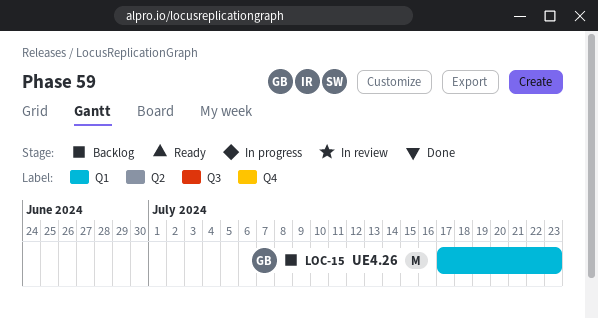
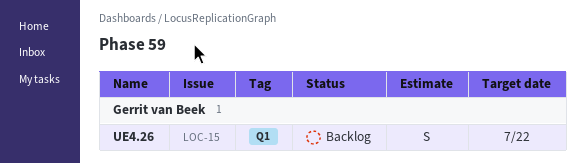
LOC-15, estimate: M -> S
LOC-15, due: Jul 23 -> Jul 22

